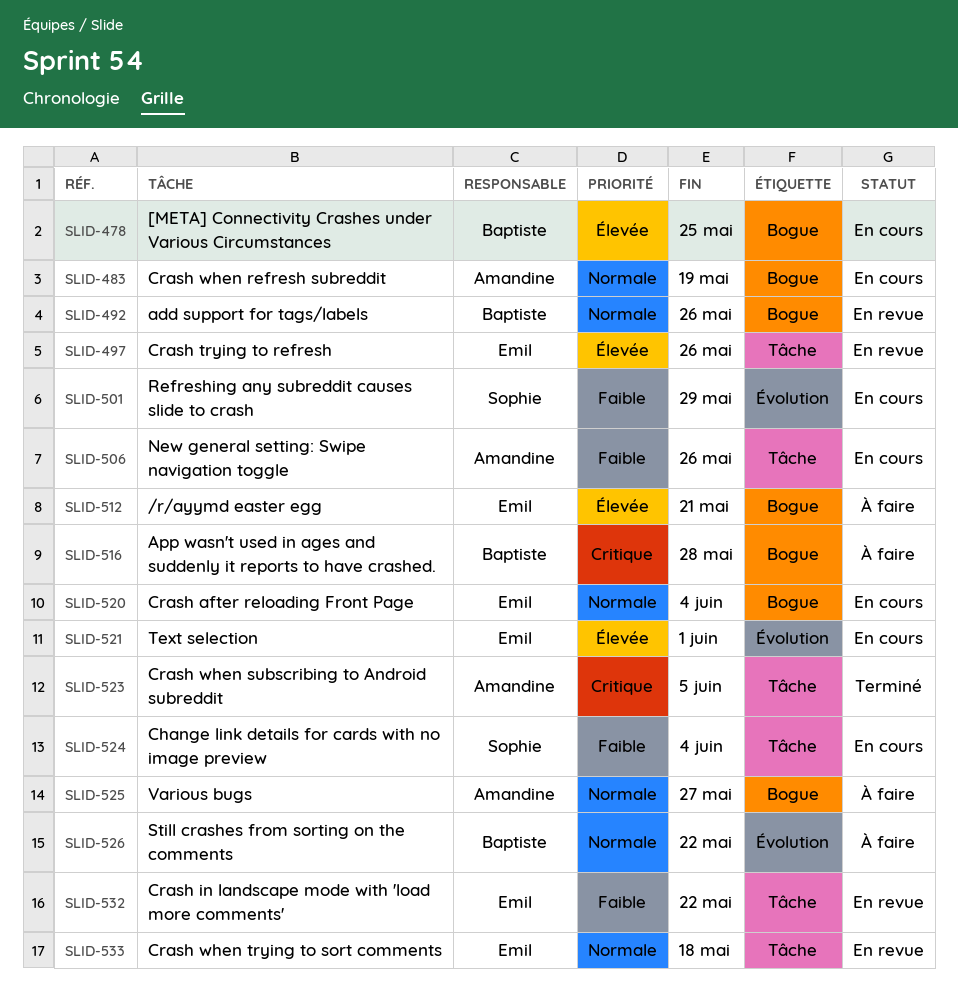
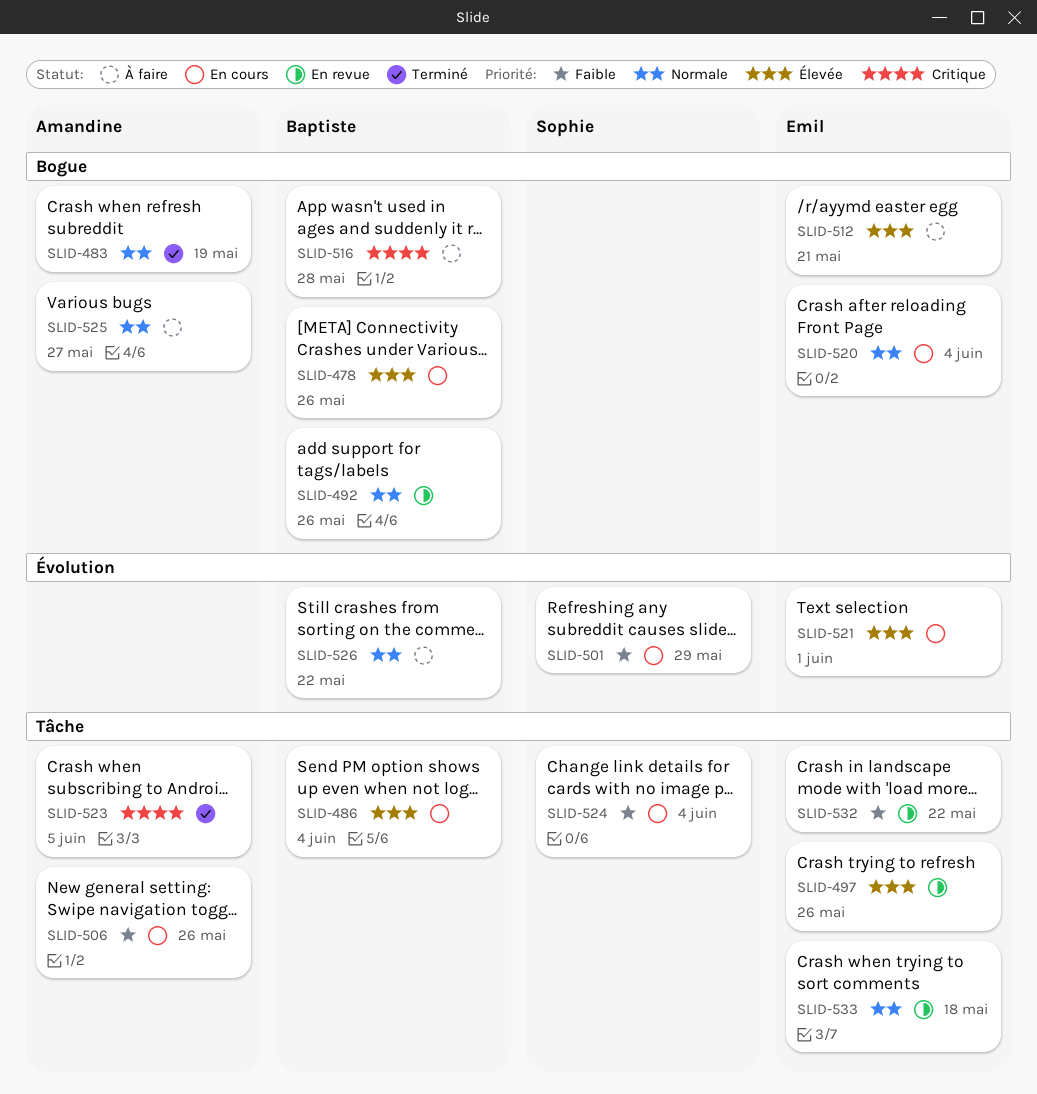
SLID-478, due: May 25 -> May 26
SLID-483, status: En cours -> Terminé
SLID-486: none -> present

